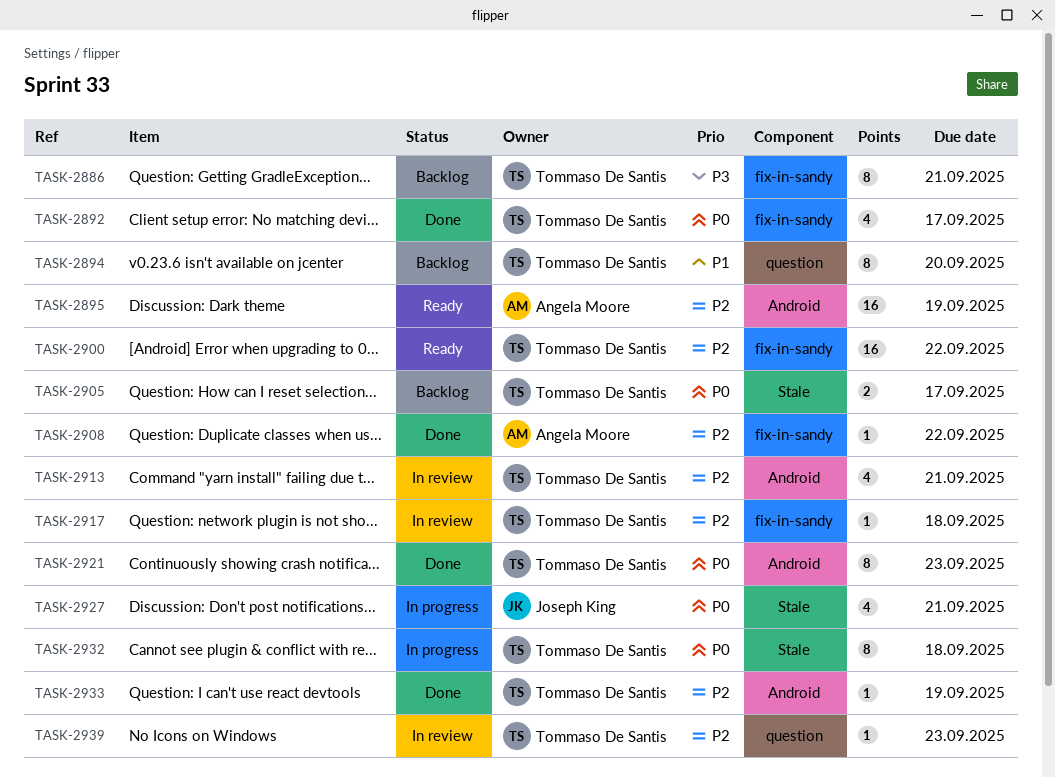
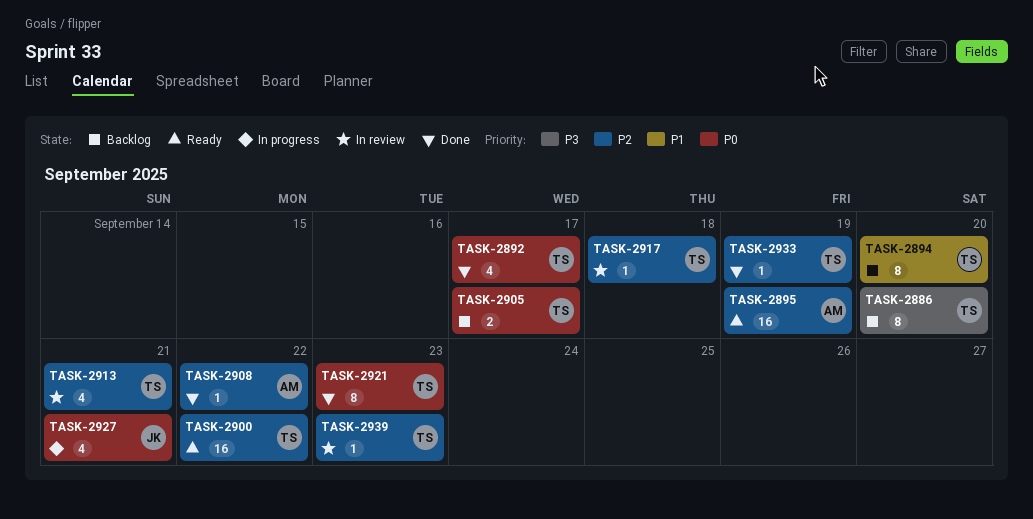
TASK-2886, due: Sep 21 -> Sep 20
TASK-2932: present -> none

